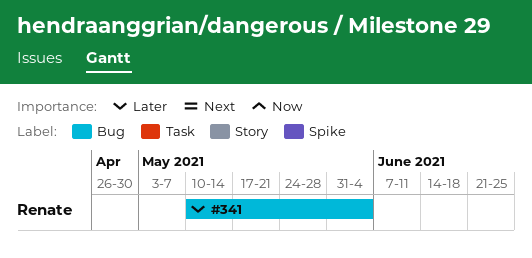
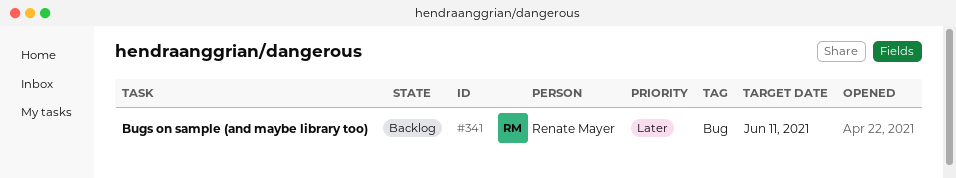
#341, due: Jun 4 -> Jun 11

